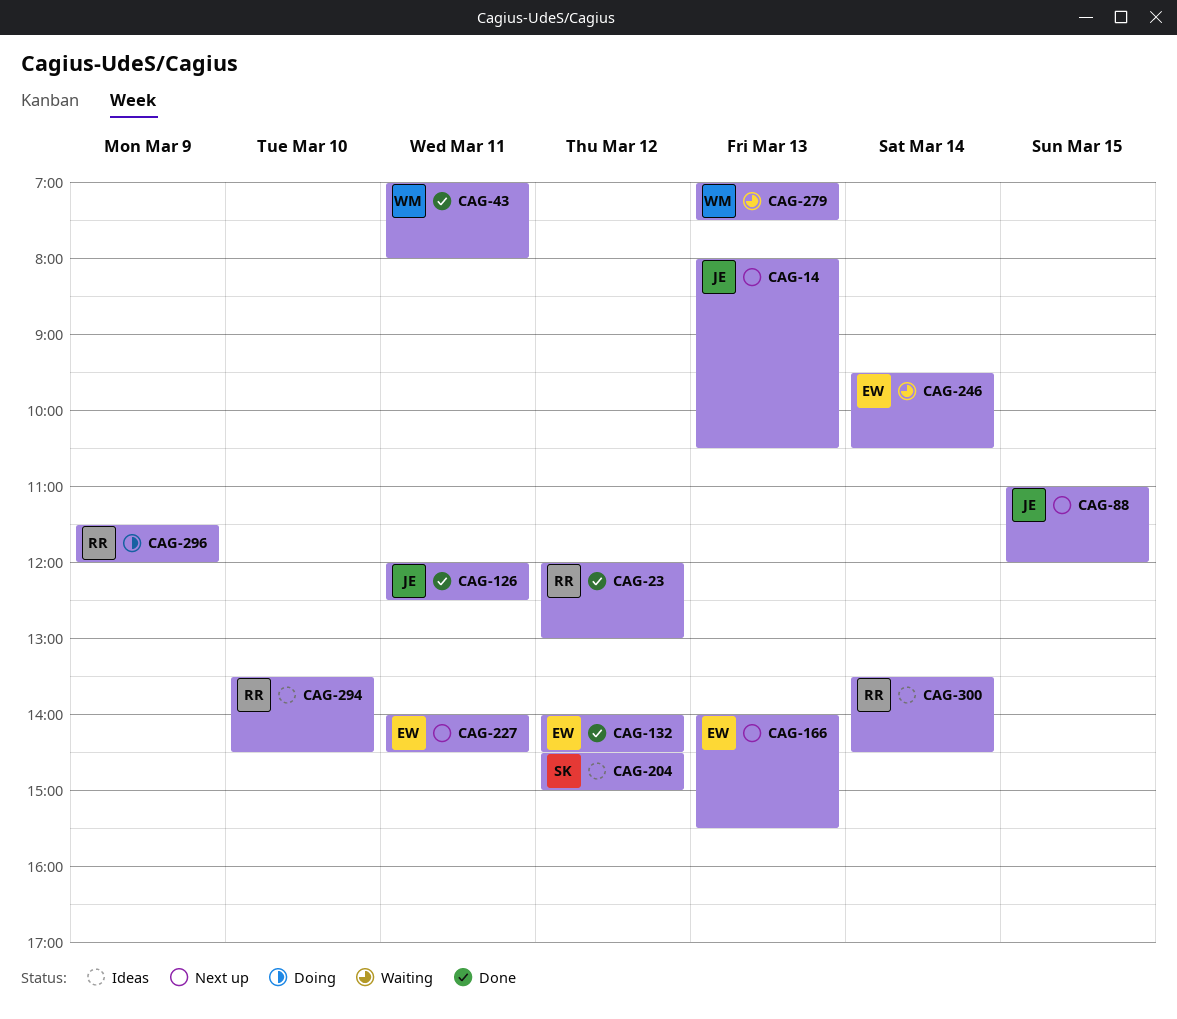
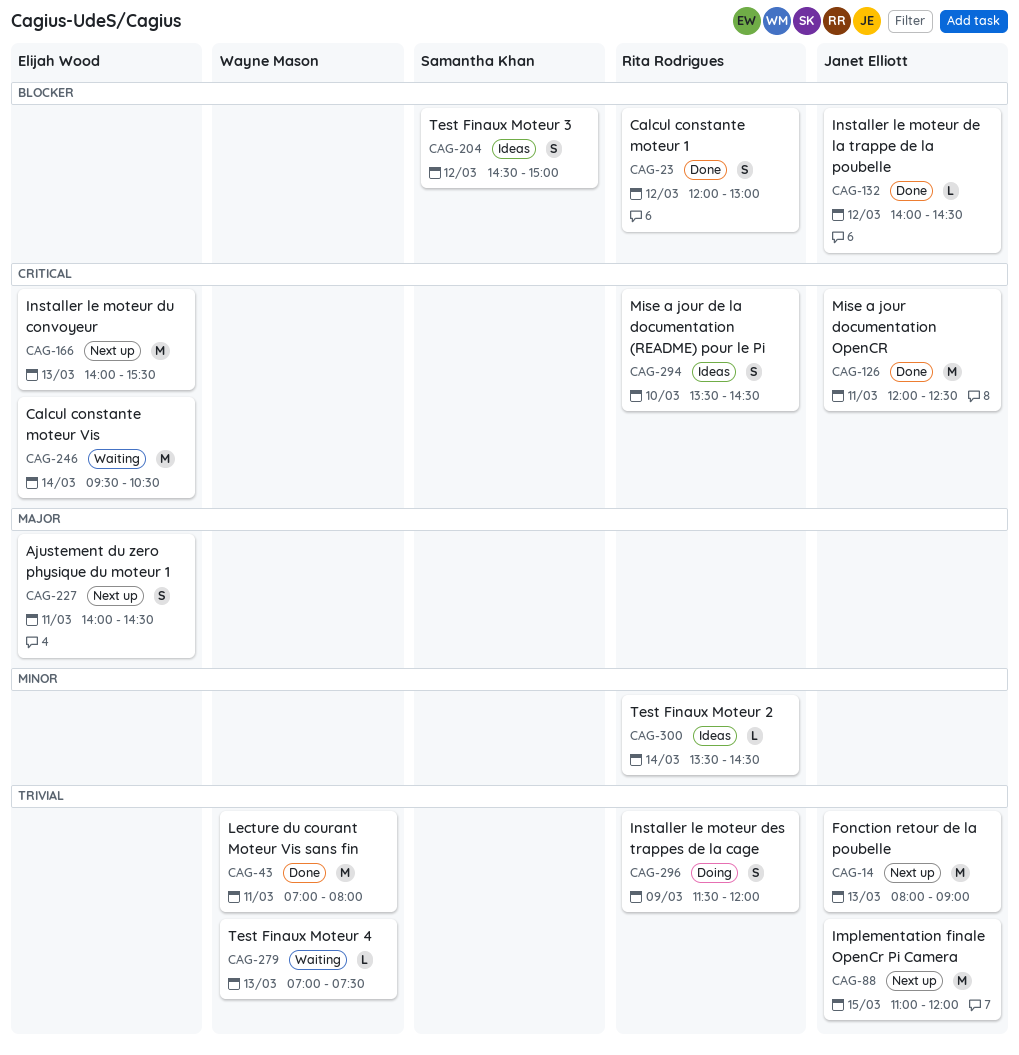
CAG-14, ends: 10:30 -> 09:00
CAG-132, owner: Elijah Wood -> Janet Elliott

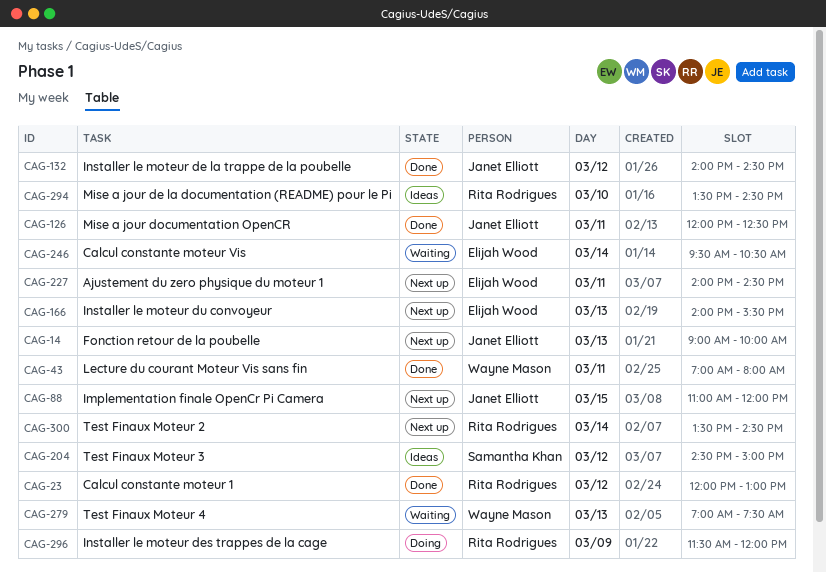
CAG-14, begins: 08:00 -> 09:00
CAG-14, ends: 09:00 -> 10:00
CAG-300, status: Ideas -> Next up

